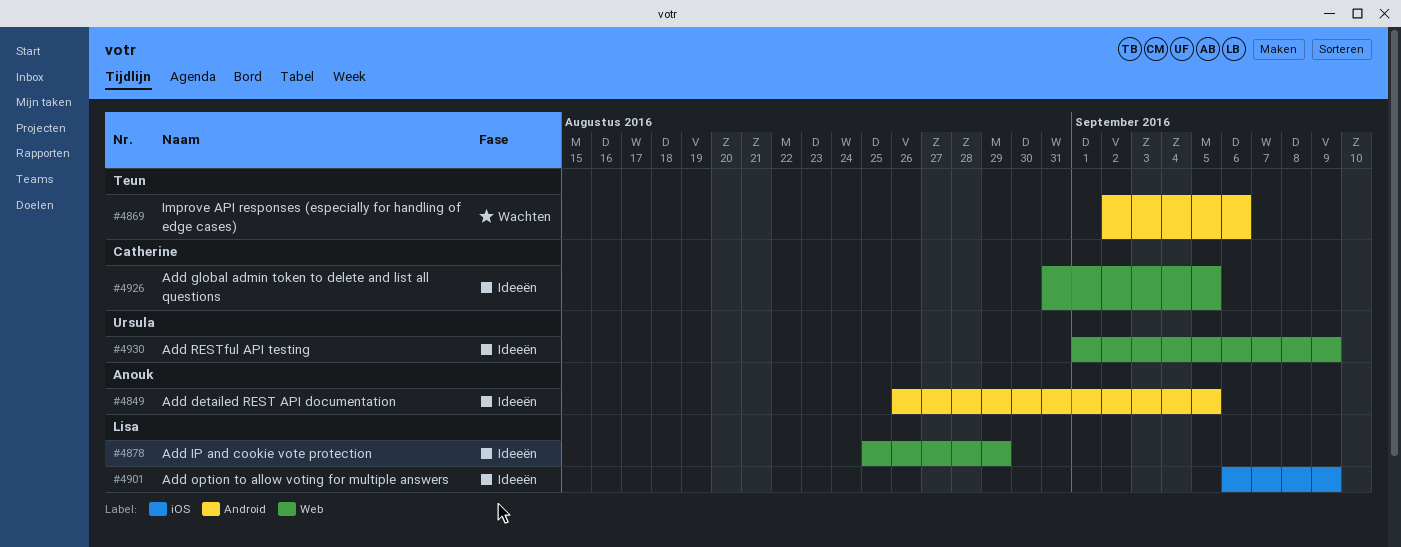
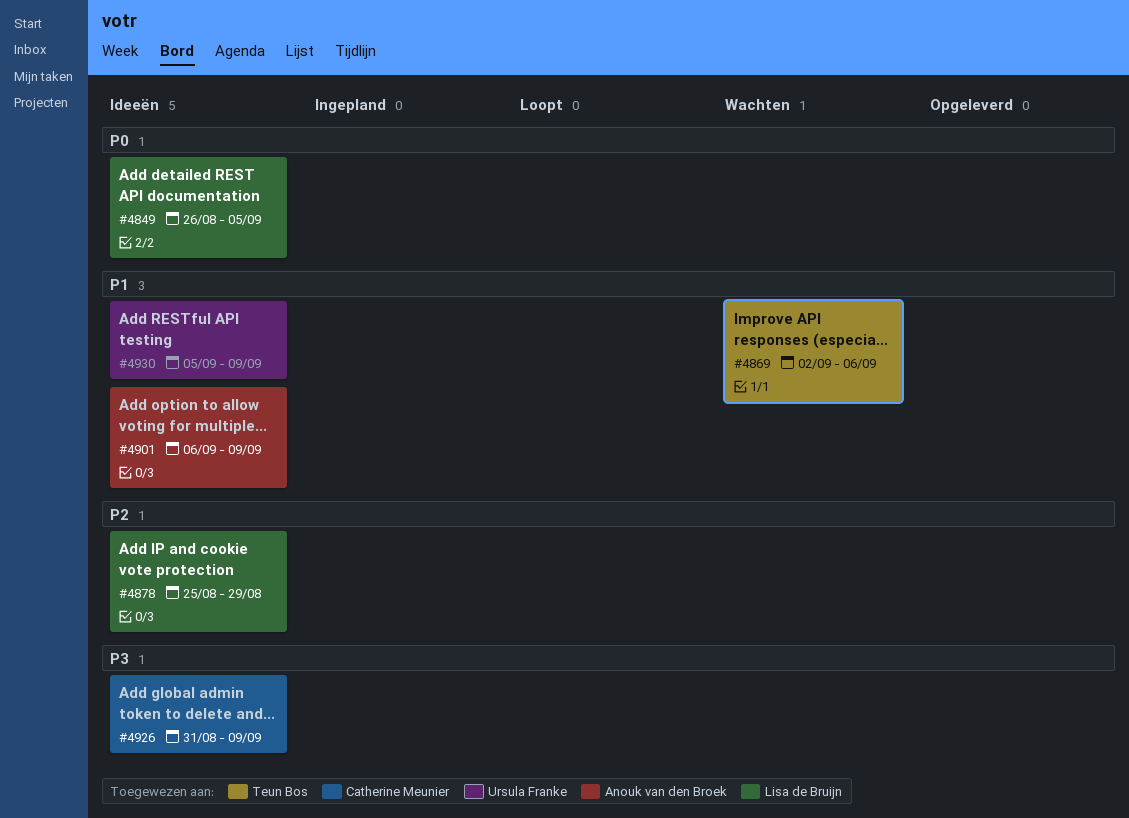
#4849, owner: Anouk van den Broek -> Lisa de Bruijn
#4901, owner: Lisa de Bruijn -> Anouk van den Broek
#4926, due: Sep 5 -> Sep 9
#4930, start: Sep 1 -> Sep 5

